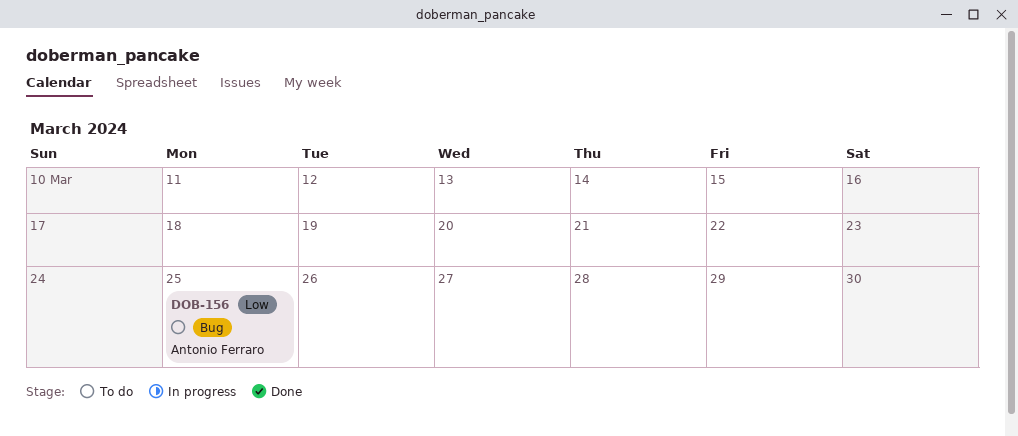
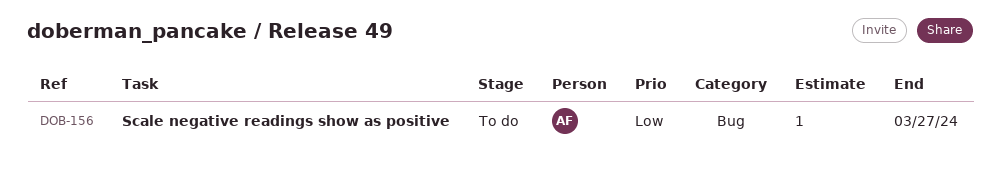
DOB-156, due: Mar 25 -> Mar 27

